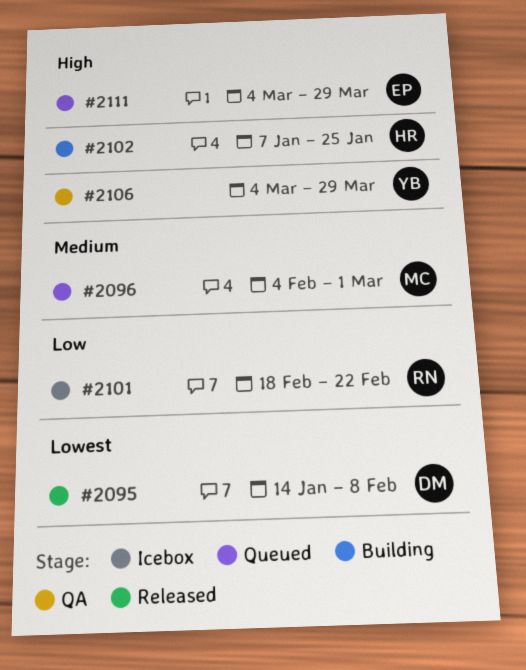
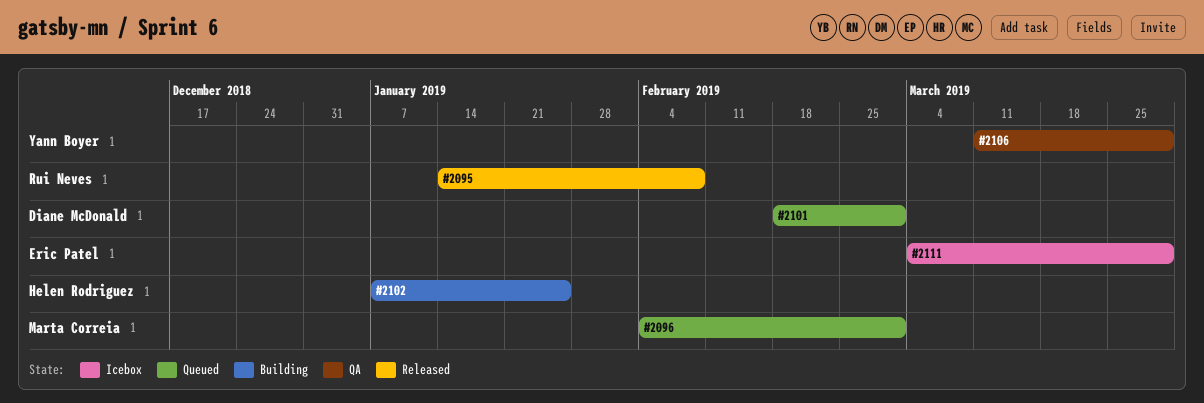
#2095, owner: Diane McDonald -> Rui Neves
#2101, status: Icebox -> Queued
#2101, owner: Rui Neves -> Diane McDonald
#2101, due: Feb 22 -> Mar 1
#2106, start: Mar 4 -> Mar 11
#2111, status: Queued -> Icebox

